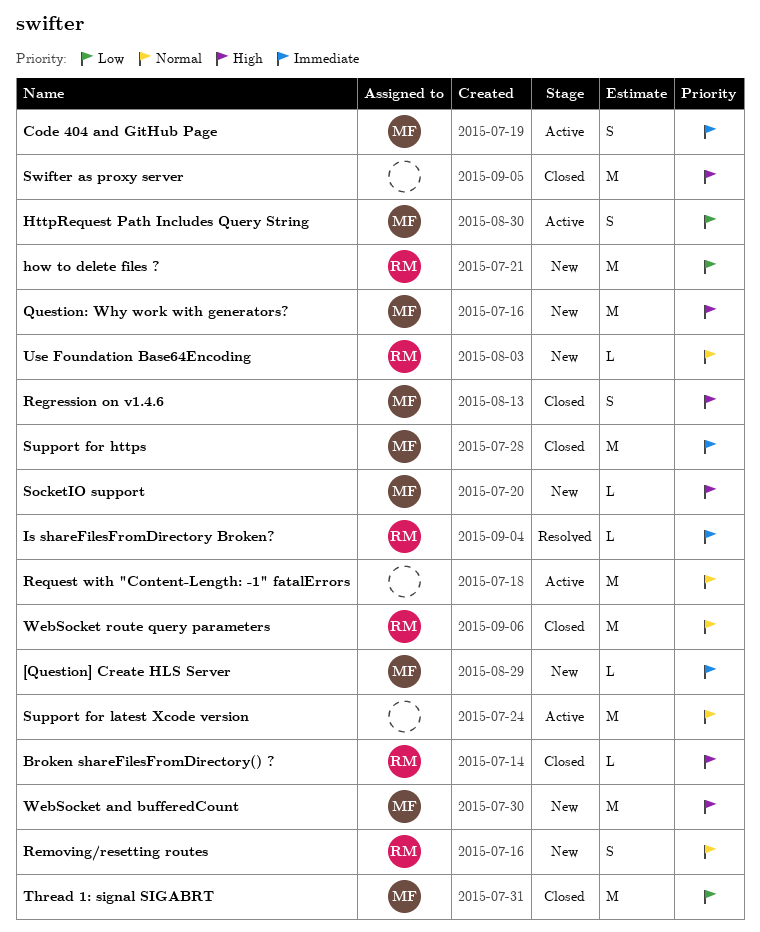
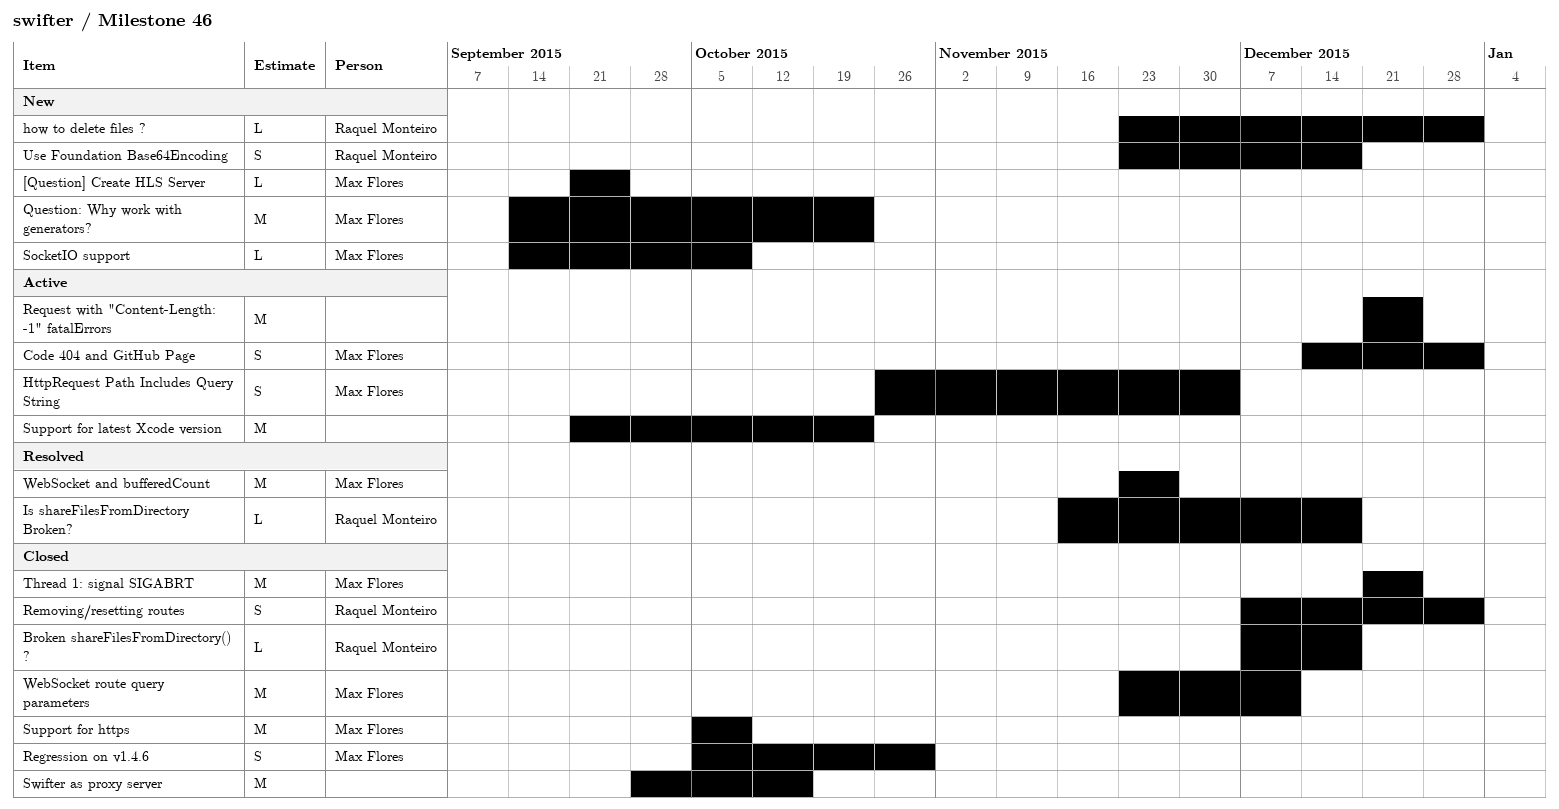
how to delete files ?, estimate: M -> L
Removing/resetting routes, status: New -> Closed
Use Foundation Base64Encoding, estimate: L -> S
WebSocket and bufferedCount, status: New -> Resolved
WebSocket route query parameters, owner: Raquel Monteiro -> Max Flores

